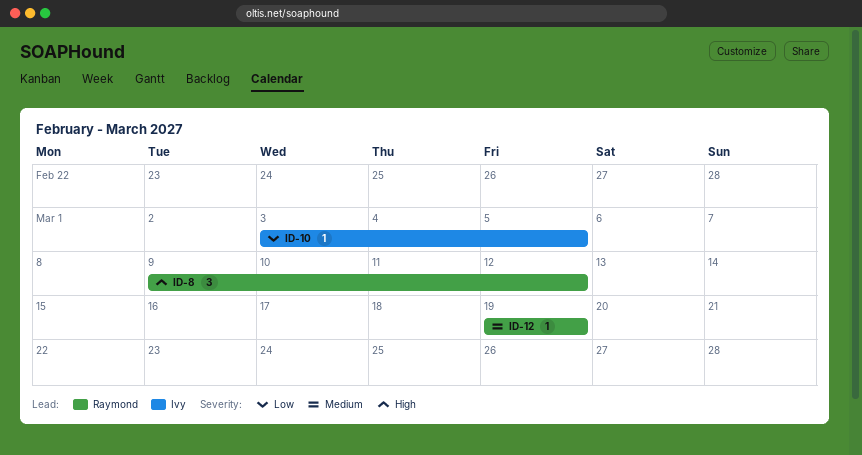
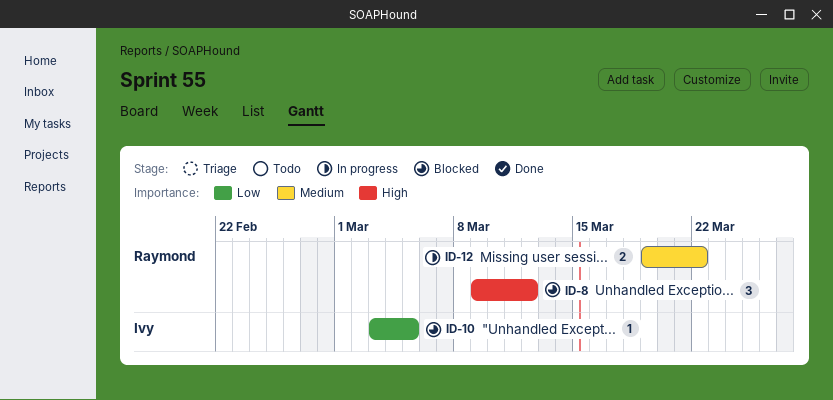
ID-12, estimate: 1 -> 2
ID-12, due: Mar 19 -> Mar 22

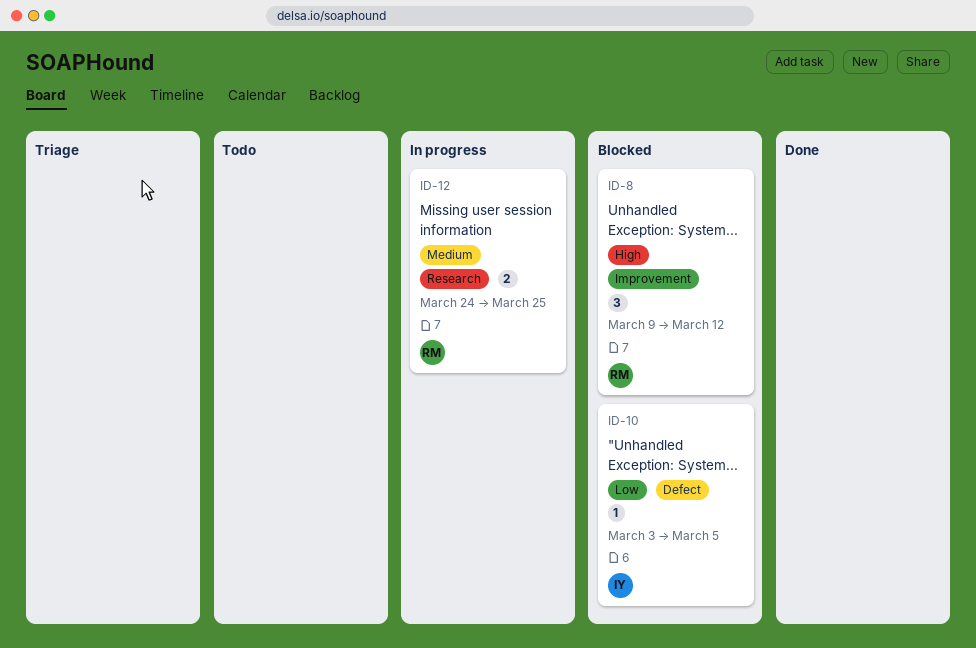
ID-12, start: Mar 19 -> Mar 24
ID-12, due: Mar 22 -> Mar 25

